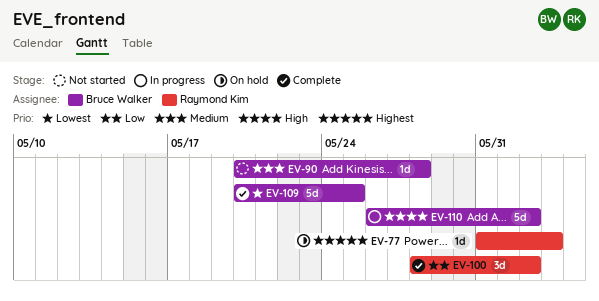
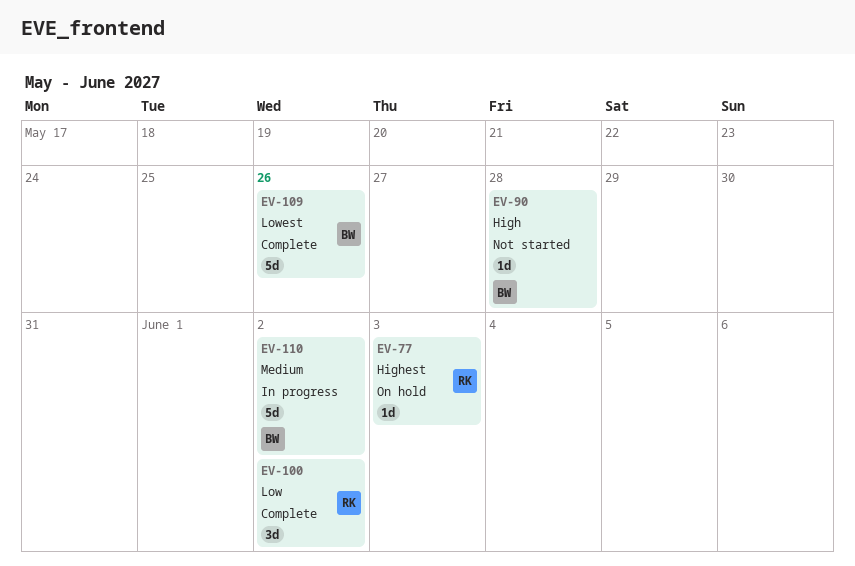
EV-90, priority: Medium -> High
EV-109, due: May 25 -> May 26
EV-110, priority: High -> Medium

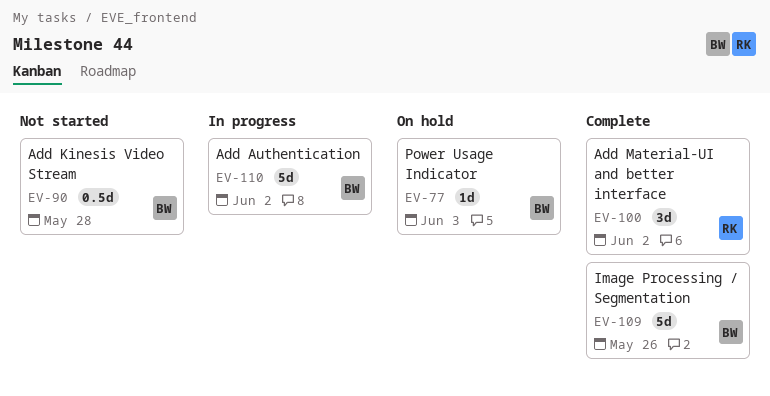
EV-77, owner: RK -> BW
EV-90, estimate: 1d -> 0.5d

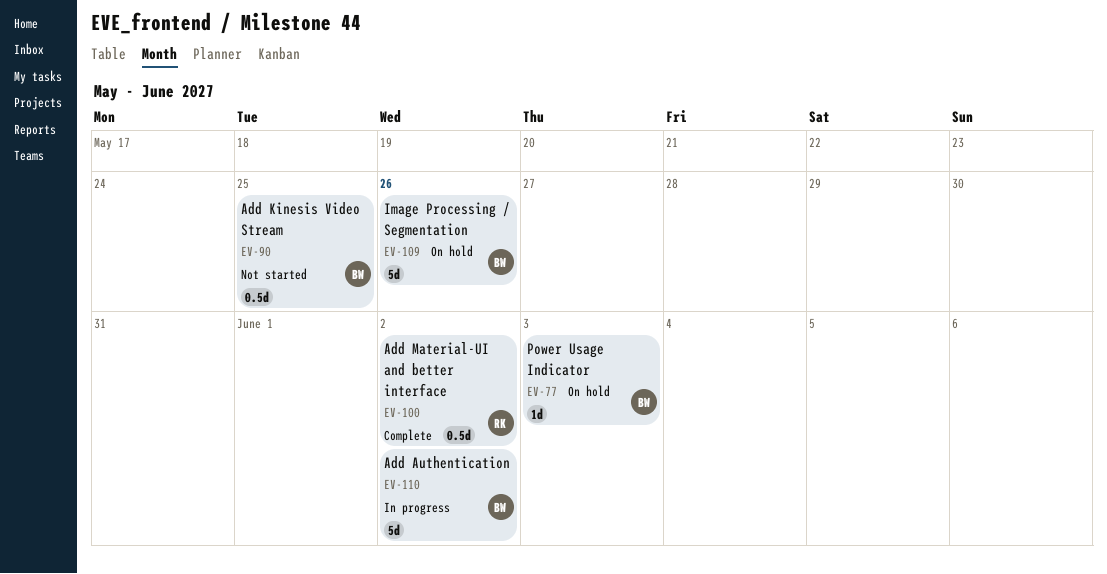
EV-90, due: May 28 -> May 25
EV-100, estimate: 3d -> 0.5d
EV-109, status: Complete -> On hold

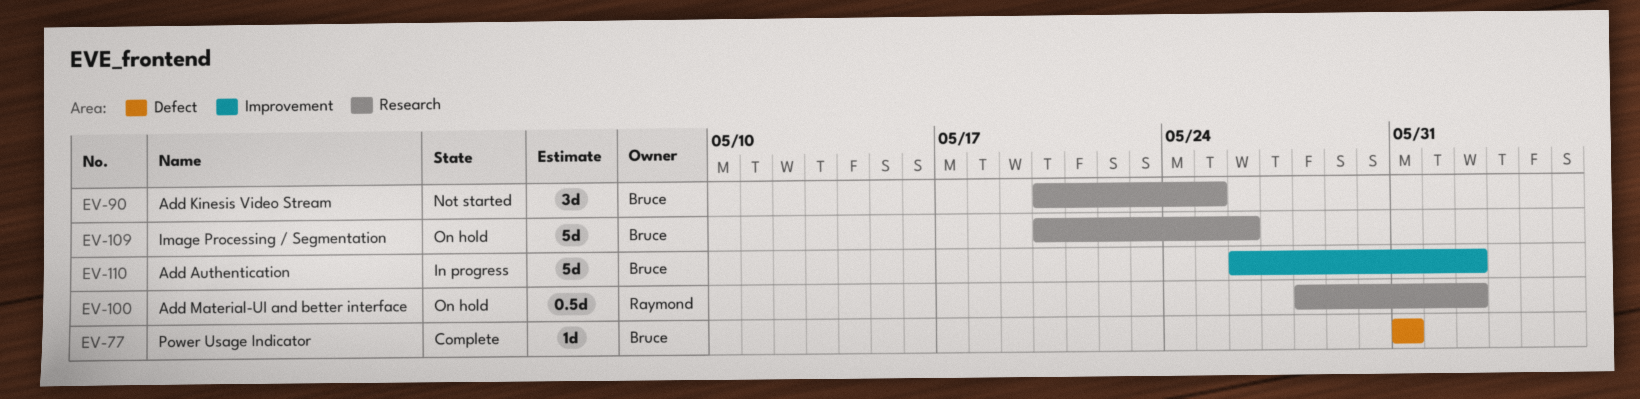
EV-77, status: On hold -> Complete
EV-77, due: Jun 3 -> May 31
EV-90, estimate: 0.5d -> 3d
EV-100, status: Complete -> On hold

